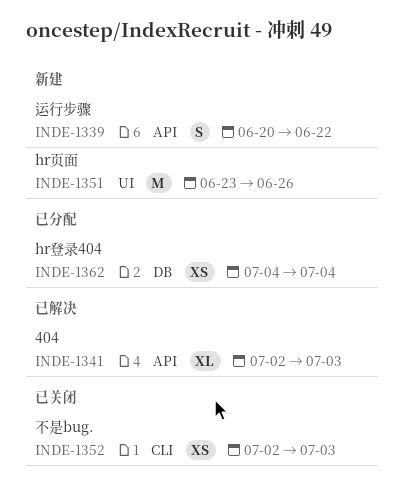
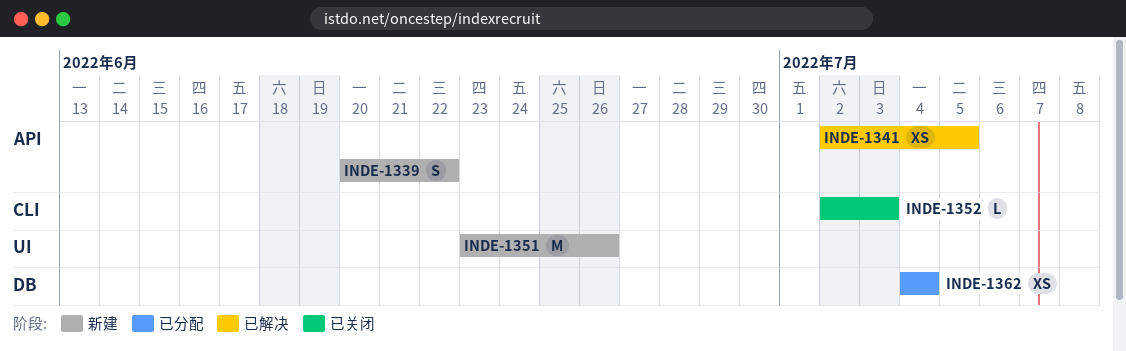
INDE-1341, estimate: XL -> XS
INDE-1341, due: Jul 3 -> Jul 5
INDE-1352, estimate: XS -> L

